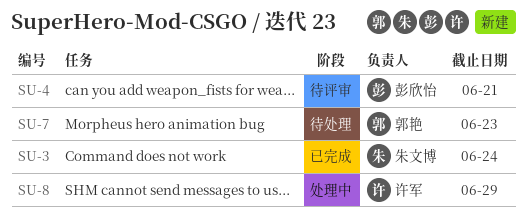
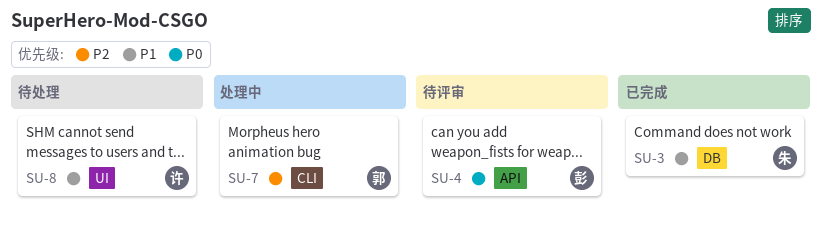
SU-7, status: 待处理 -> 处理中
SU-8, status: 处理中 -> 待处理

